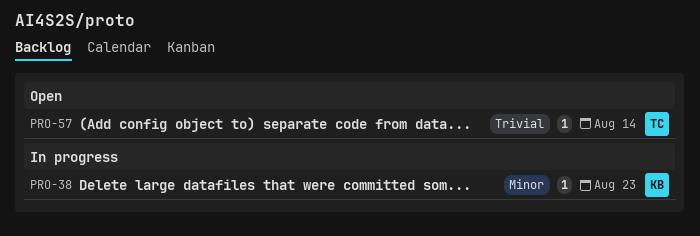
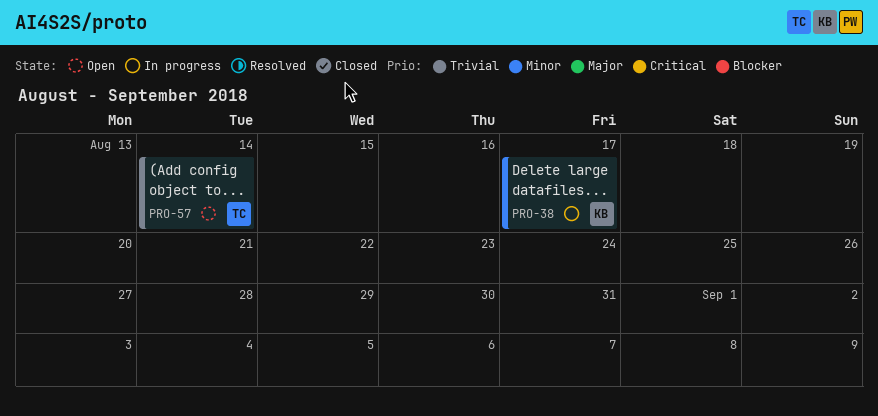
PRO-38, due: Aug 23 -> Aug 17

